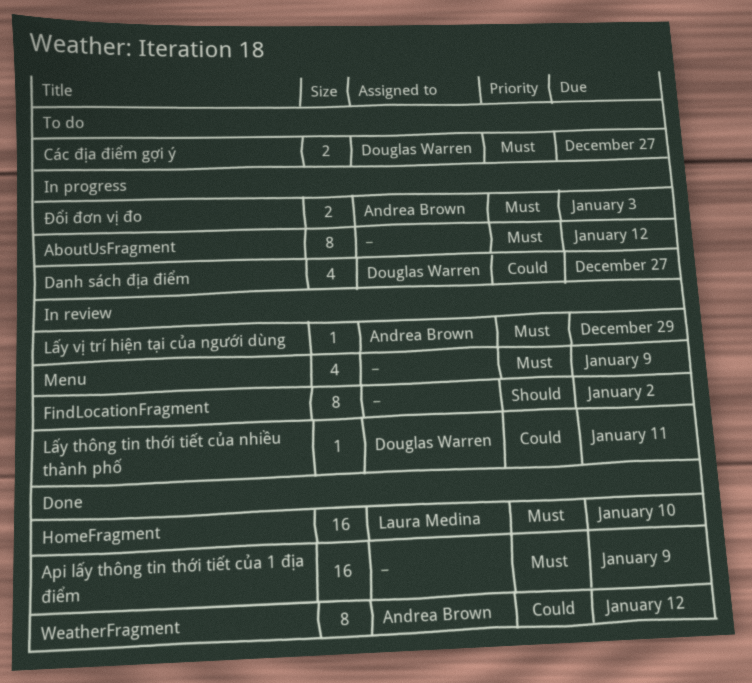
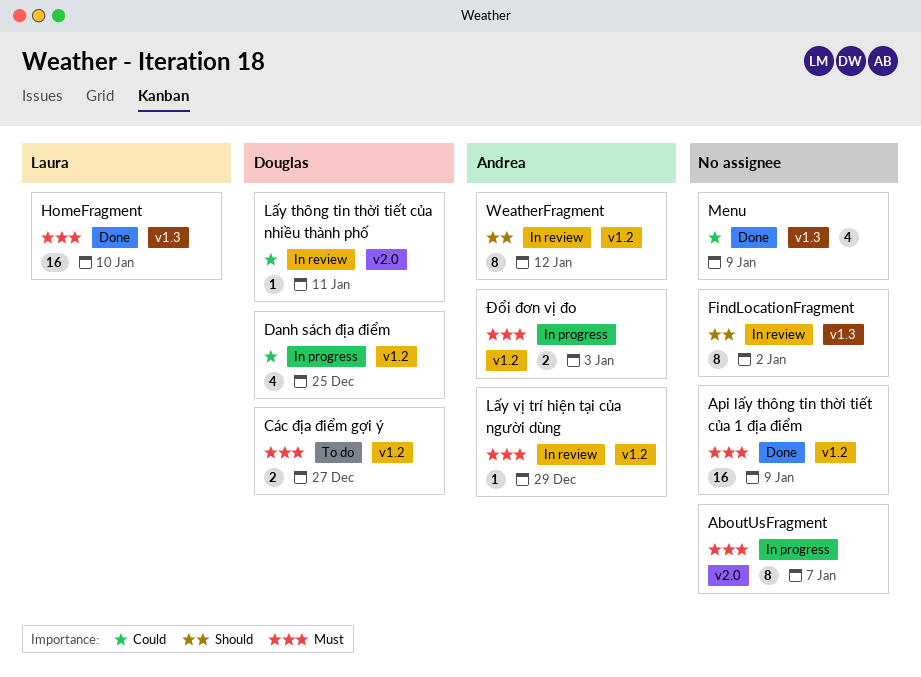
AboutUsFragment, due: Jan 12 -> Jan 7
Danh sách địa điểm, due: Dec 27 -> Dec 25
Menu, status: In review -> Done
Menu, priority: Must -> Could
WeatherFragment, status: Done -> In review
WeatherFragment, priority: Could -> Should

